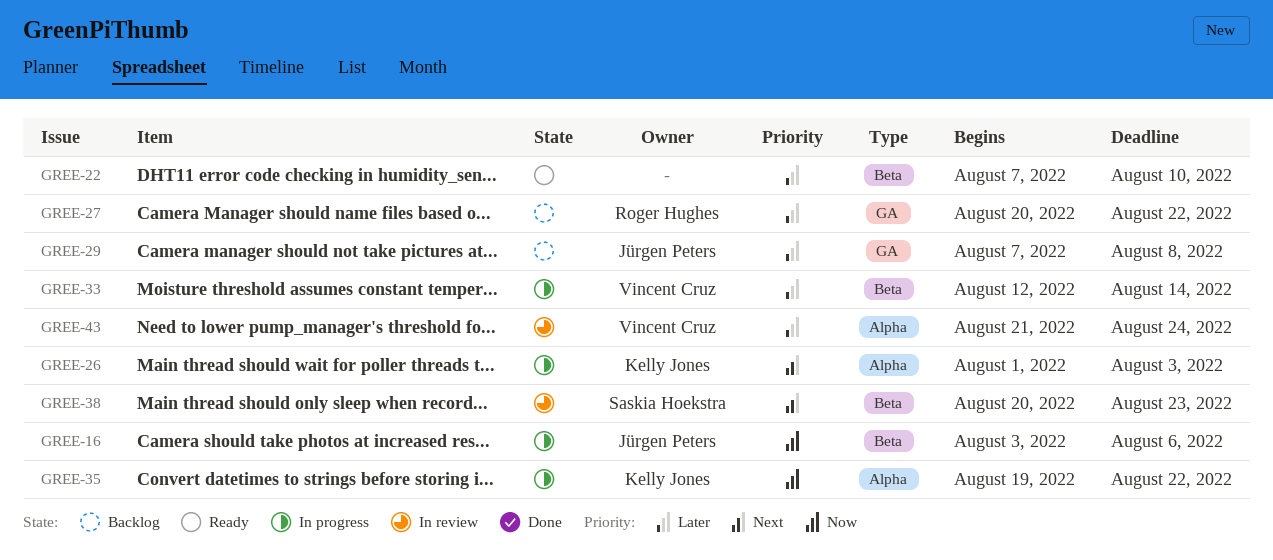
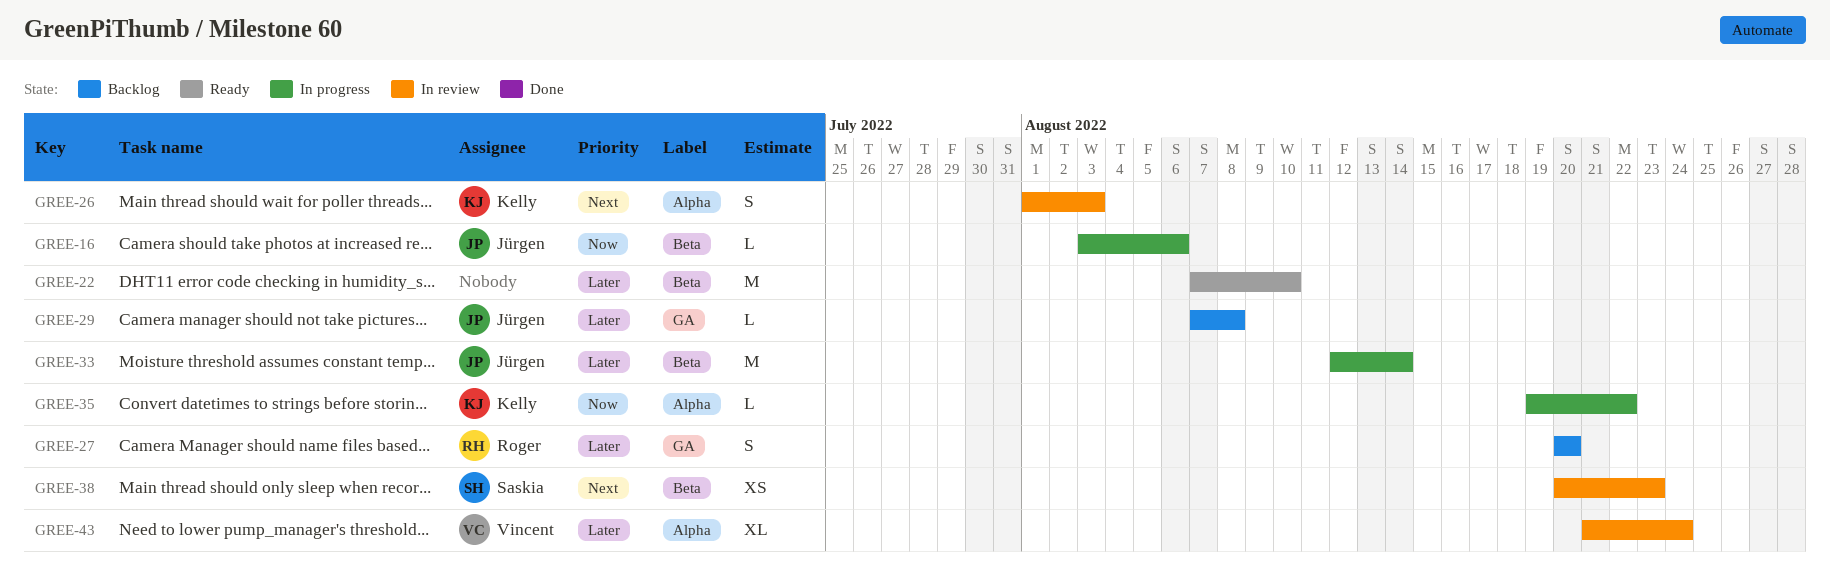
GREE-26, status: In progress -> In review
GREE-27, due: Aug 22 -> Aug 20
GREE-33, owner: Vincent Cruz -> Jürgen Peters

